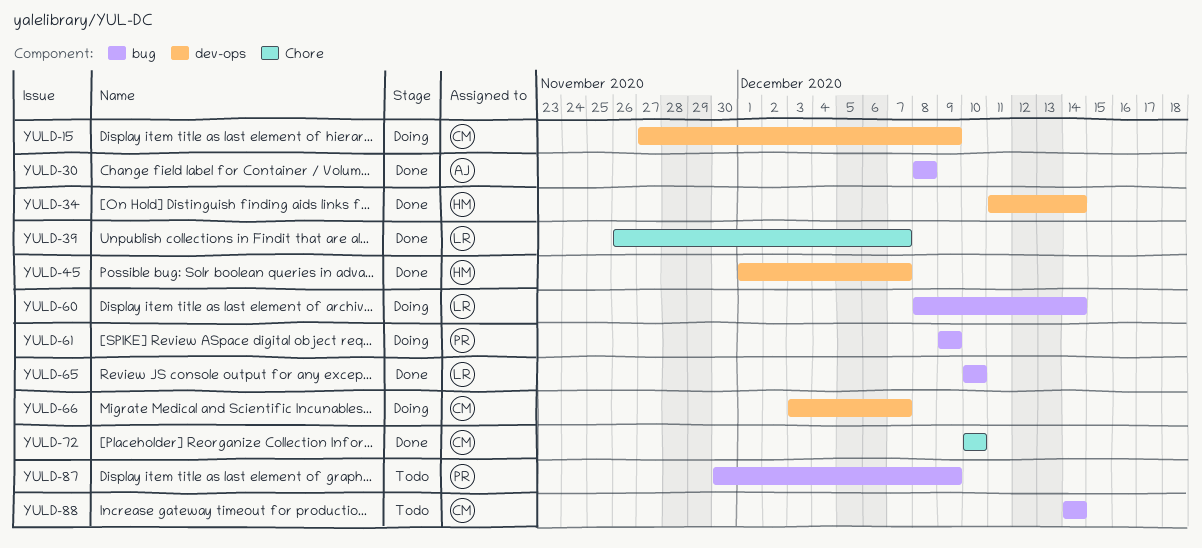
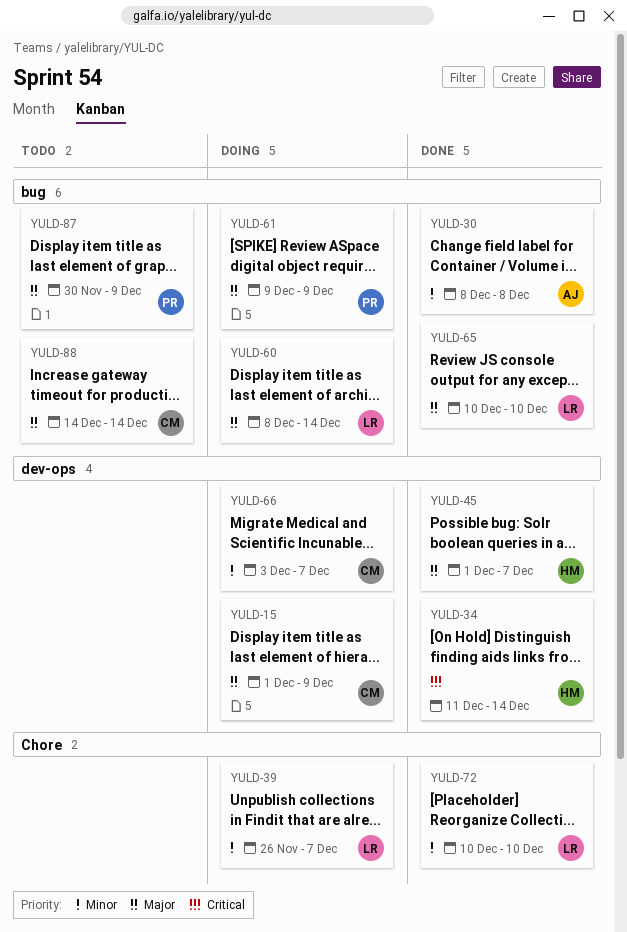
YULD-15, start: Nov 27 -> Dec 1
YULD-39, status: Done -> Doing
YULD-72, owner: CM -> LR

